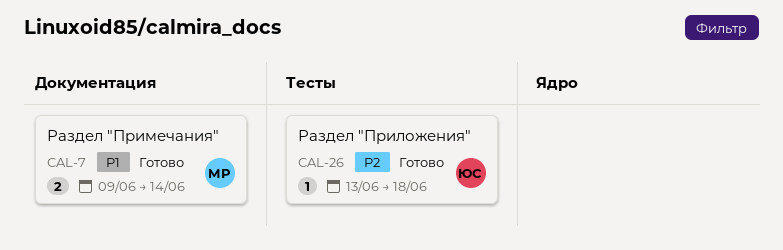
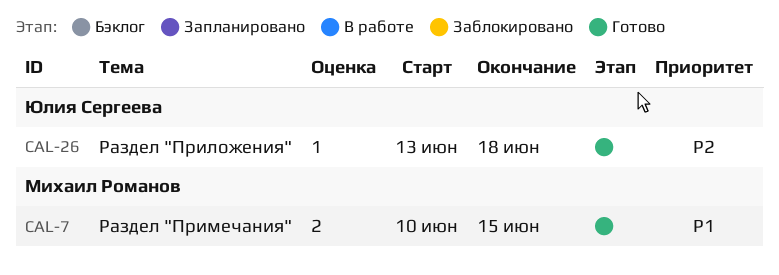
CAL-7, start: Jun 9 -> Jun 10
CAL-7, due: Jun 14 -> Jun 15

